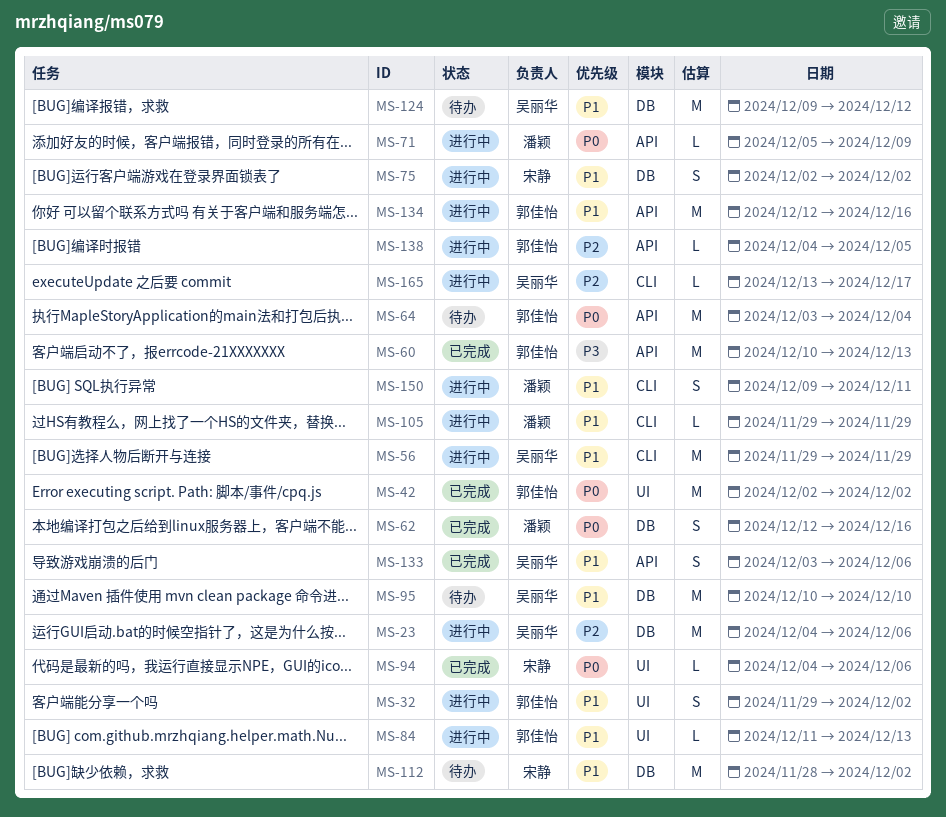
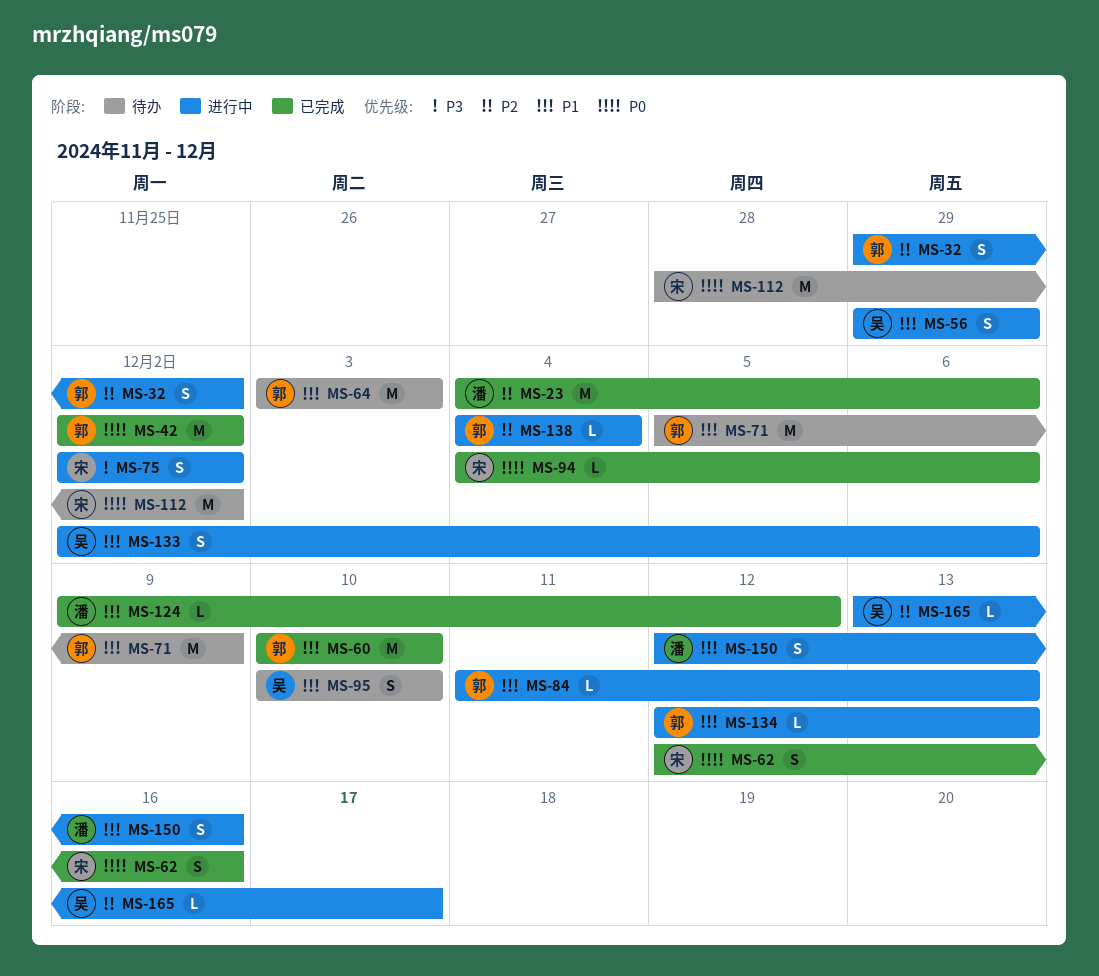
MS-23, status: 进行中 -> 已完成
MS-23, owner: 吴丽华 -> 潘颖
MS-32, priority: P1 -> P2
MS-56, estimate: M -> S
MS-60, priority: P3 -> P1
MS-60, due: Dec 13 -> Dec 10
MS-62, owner: 潘颖 -> 宋静
MS-64, priority: P0 -> P1
MS-64, due: Dec 4 -> Dec 3
MS-71, status: 进行中 -> 待办
MS-71, owner: 潘颖 -> 郭佳怡
MS-71, priority: P0 -> P1
MS-71, estimate: L -> M
MS-75, priority: P1 -> P3
MS-95, estimate: M -> S
MS-105: present -> none
MS-112, priority: P1 -> P0
MS-124, status: 待办 -> 已完成
MS-124, owner: 吴丽华 -> 潘颖
MS-124, estimate: M -> L
MS-133, status: 已完成 -> 进行中
MS-133, start: Dec 3 -> Dec 2
MS-134, estimate: M -> L
MS-134, due: Dec 16 -> Dec 13
MS-138, due: Dec 5 -> Dec 4
MS-150, start: Dec 9 -> Dec 12
MS-150, due: Dec 11 -> Dec 16

